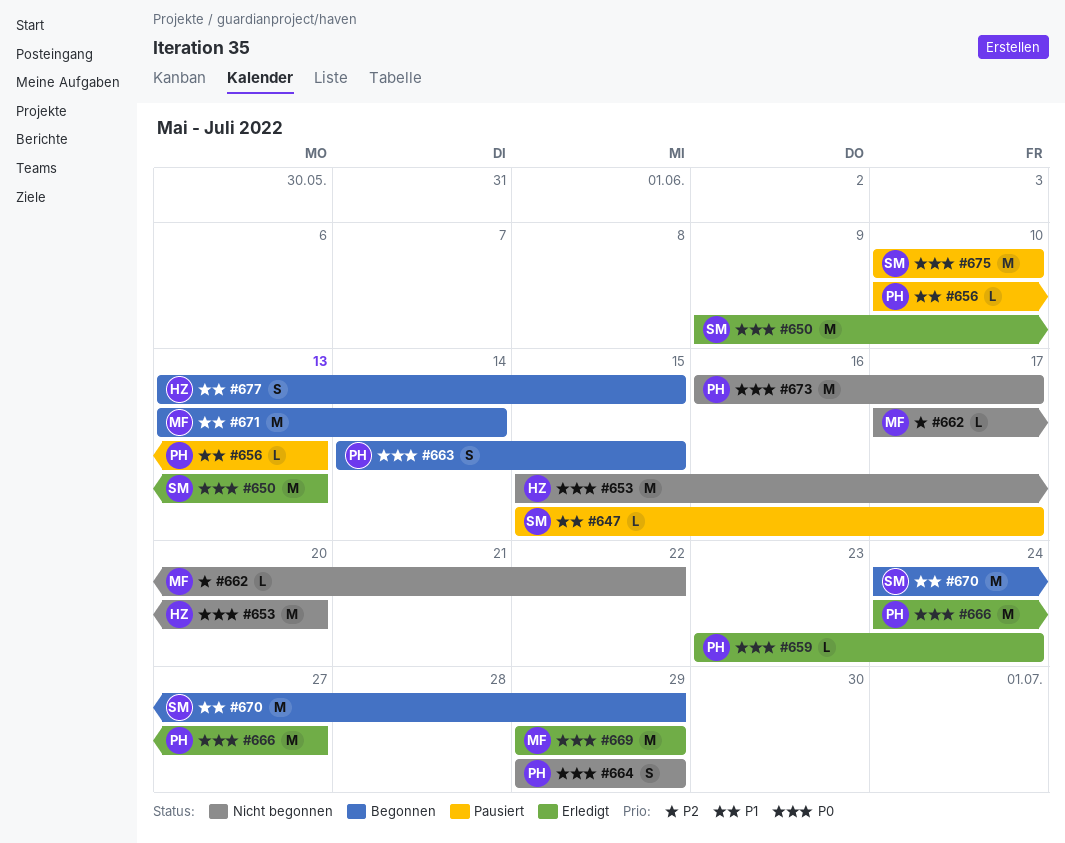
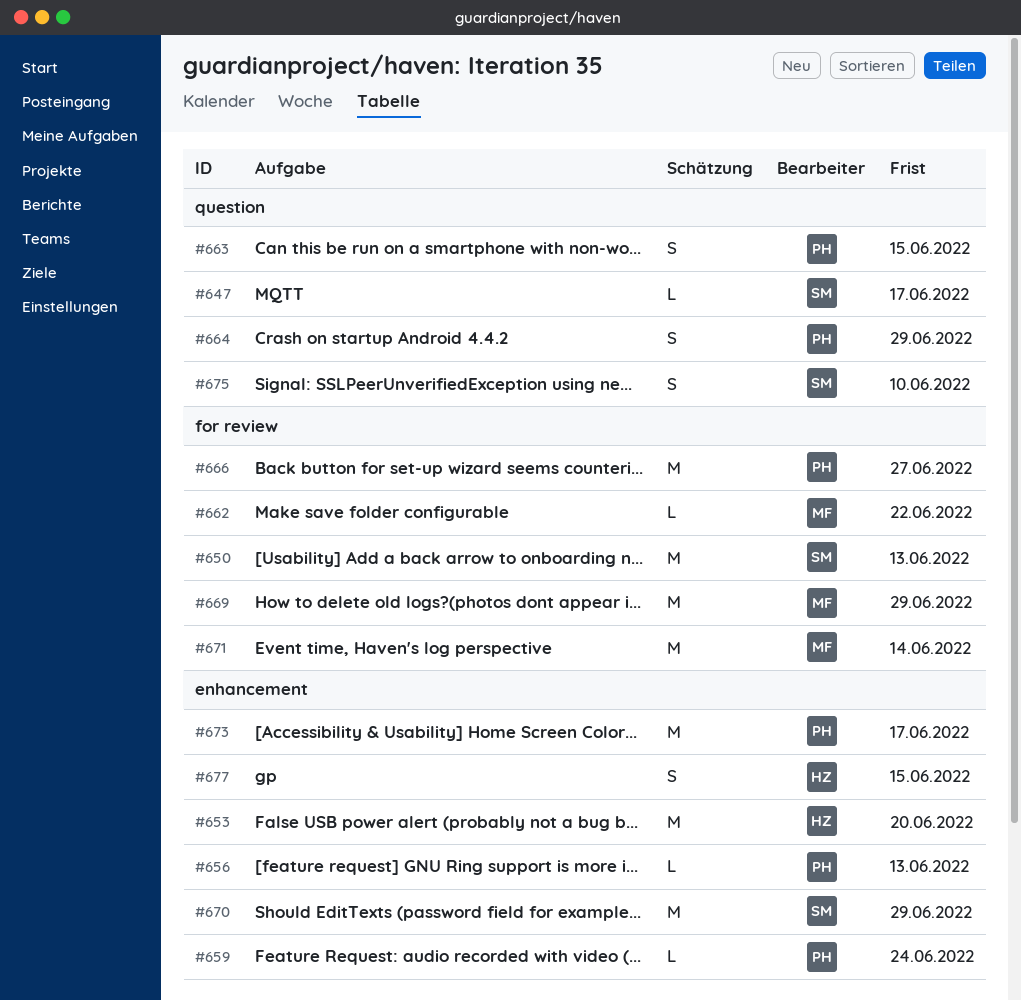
#675, estimate: M -> S

